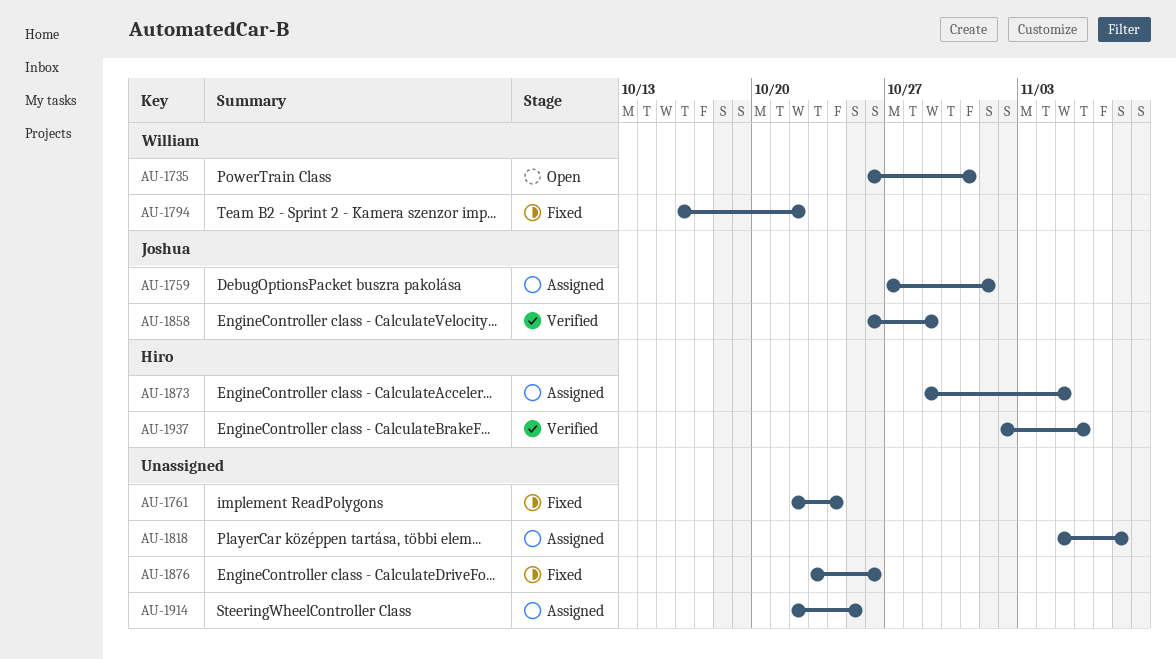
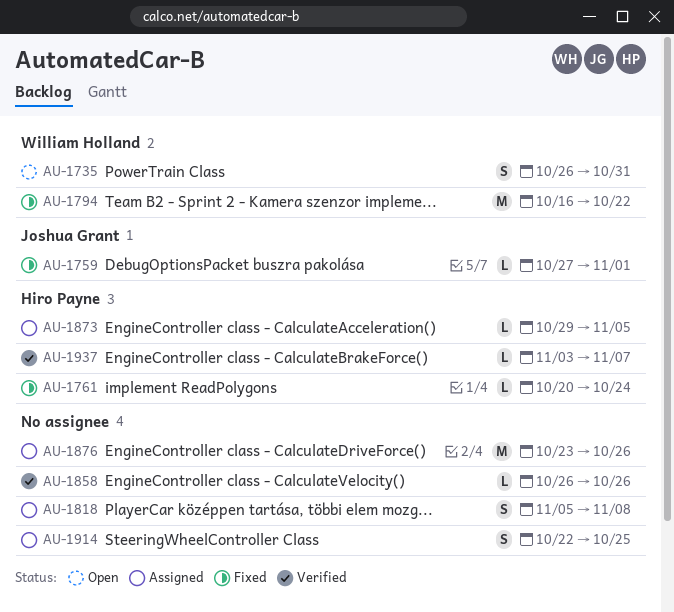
AU-1759, status: Assigned -> Fixed
AU-1761, owner: none -> Hiro Payne
AU-1761, start: Oct 22 -> Oct 20
AU-1858, owner: Joshua Grant -> none
AU-1858, due: Oct 29 -> Oct 26
AU-1876, status: Fixed -> Assigned
AU-1937, start: Nov 2 -> Nov 3
AU-1937, due: Nov 6 -> Nov 7

